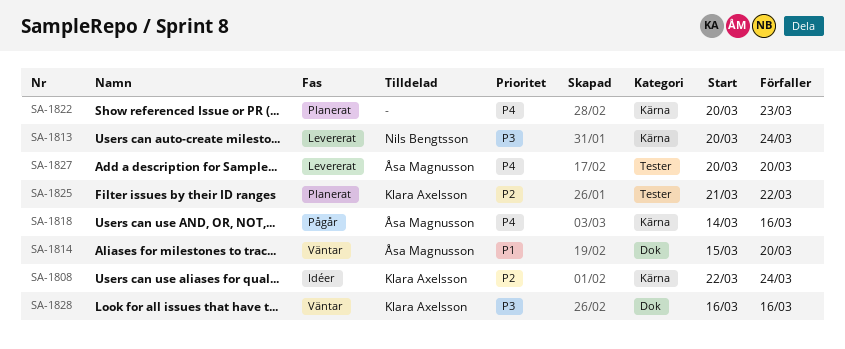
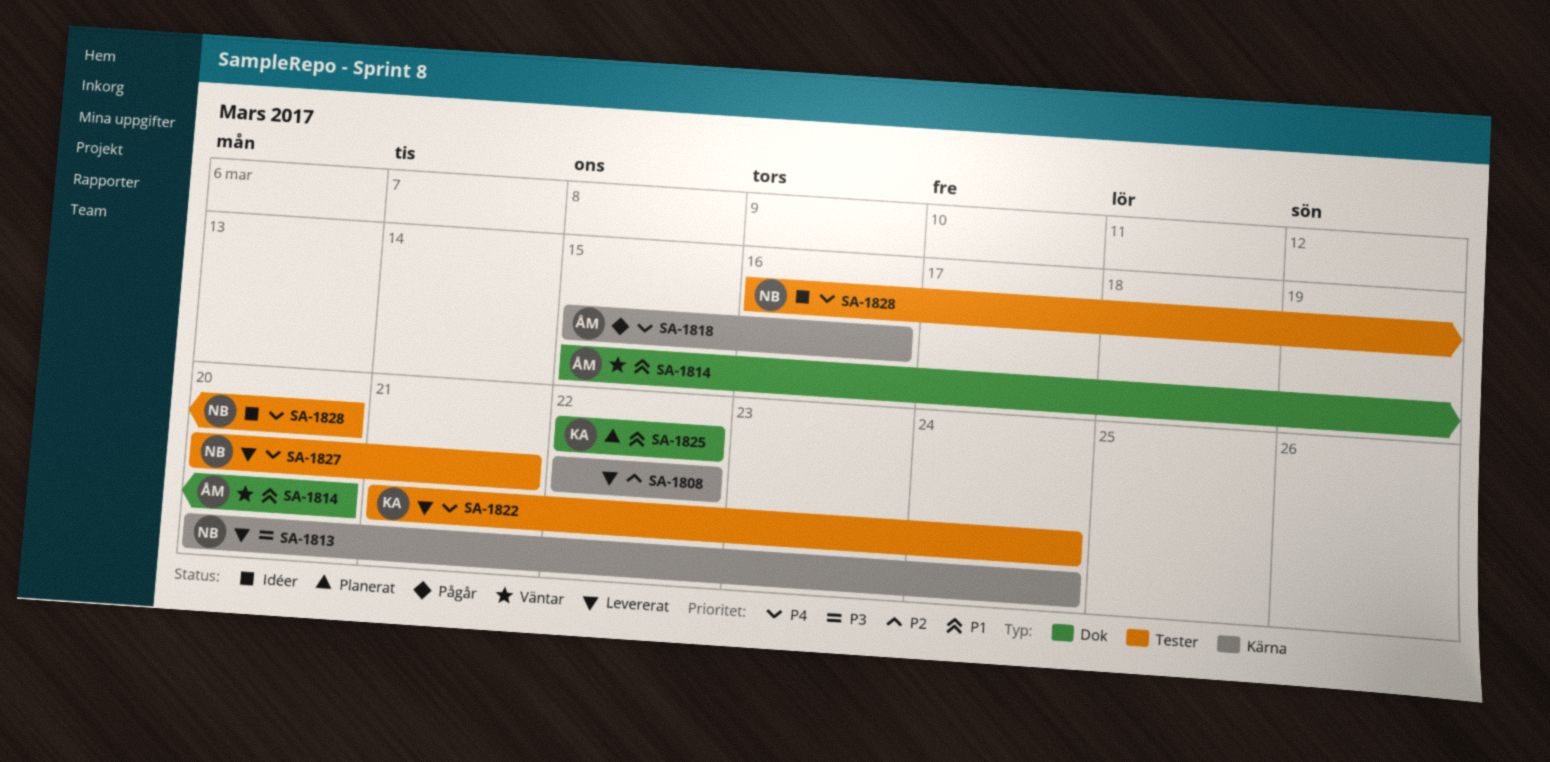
SA-1808, status: Idéer -> Levererat
SA-1808, owner: Klara Axelsson -> none
SA-1808, due: Mar 24 -> Mar 22
SA-1818, start: Mar 14 -> Mar 15
SA-1822, status: Planerat -> Levererat
SA-1822, owner: none -> Klara Axelsson
SA-1822, label: Kärna -> Tester
SA-1822, start: Mar 20 -> Mar 21
SA-1822, due: Mar 23 -> Mar 24
SA-1825, priority: P2 -> P1
SA-1825, label: Tester -> Dok
SA-1825, start: Mar 21 -> Mar 22
SA-1827, owner: Åsa Magnusson -> Nils Bengtsson
SA-1827, due: Mar 20 -> Mar 21
SA-1828, status: Väntar -> Idéer
SA-1828, owner: Klara Axelsson -> Nils Bengtsson
SA-1828, priority: P3 -> P4
SA-1828, label: Dok -> Tester
SA-1828, due: Mar 16 -> Mar 20

